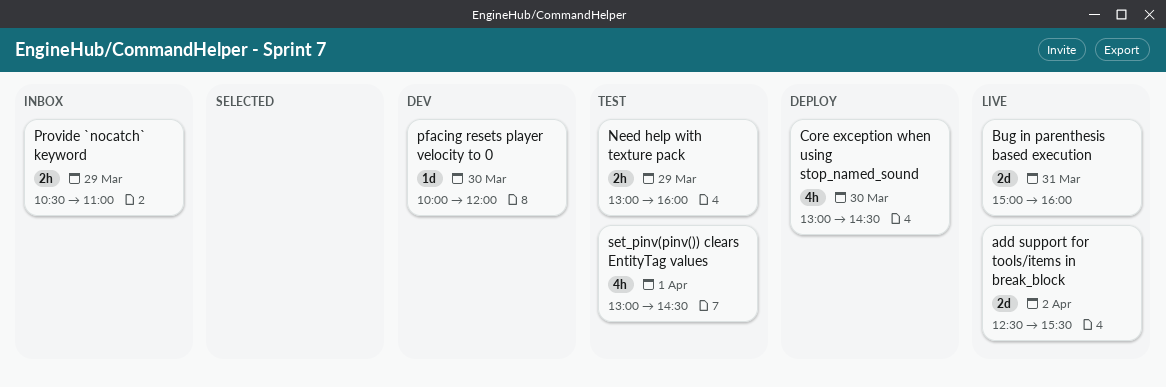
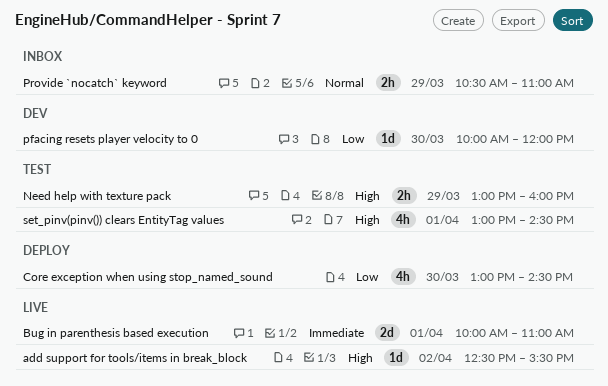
add support for tools/items in break_block, estimate: 2d -> 1d
Bug in parenthesis based execution, day: Mar 31 -> Apr 1
Bug in parenthesis based execution, begins: 15:00 -> 10:00
Bug in parenthesis based execution, ends: 16:00 -> 11:00

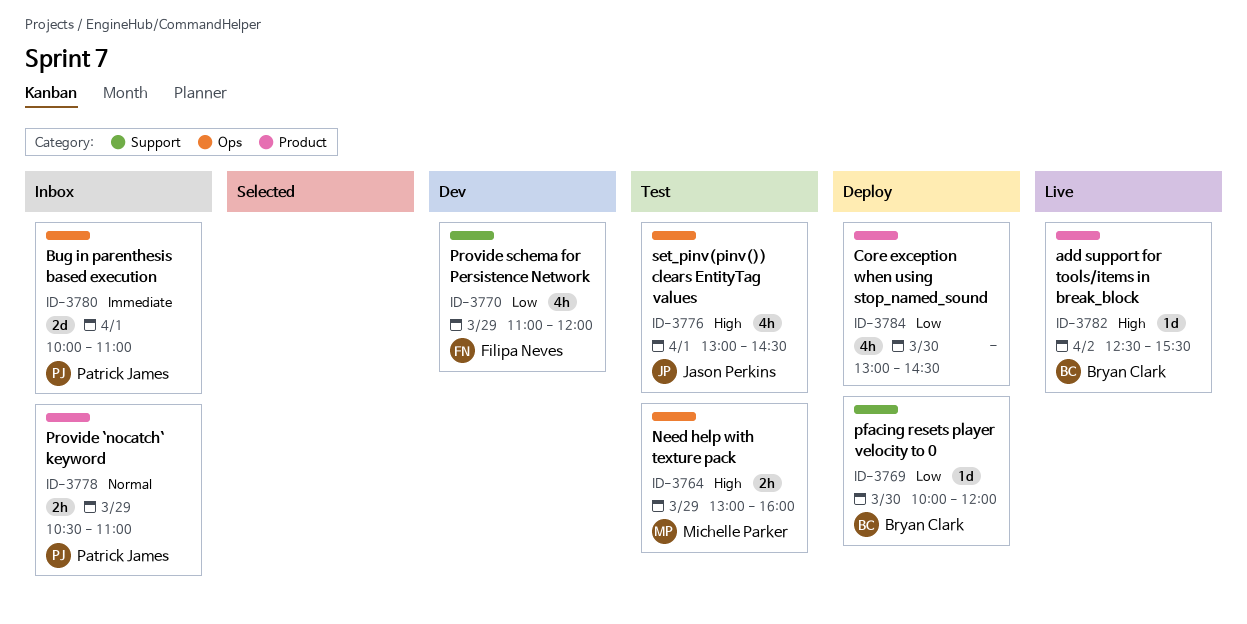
Bug in parenthesis based execution, status: Live -> Inbox
pfacing resets player velocity to 0, status: Dev -> Deploy
Provide schema for Persistence Network: none -> present

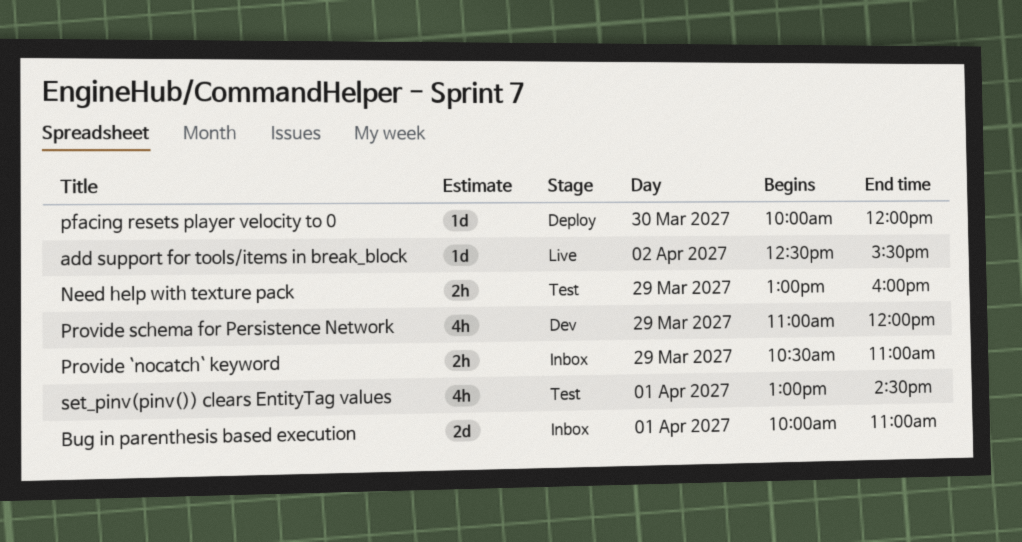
Core exception when using stop_named_sound: present -> none

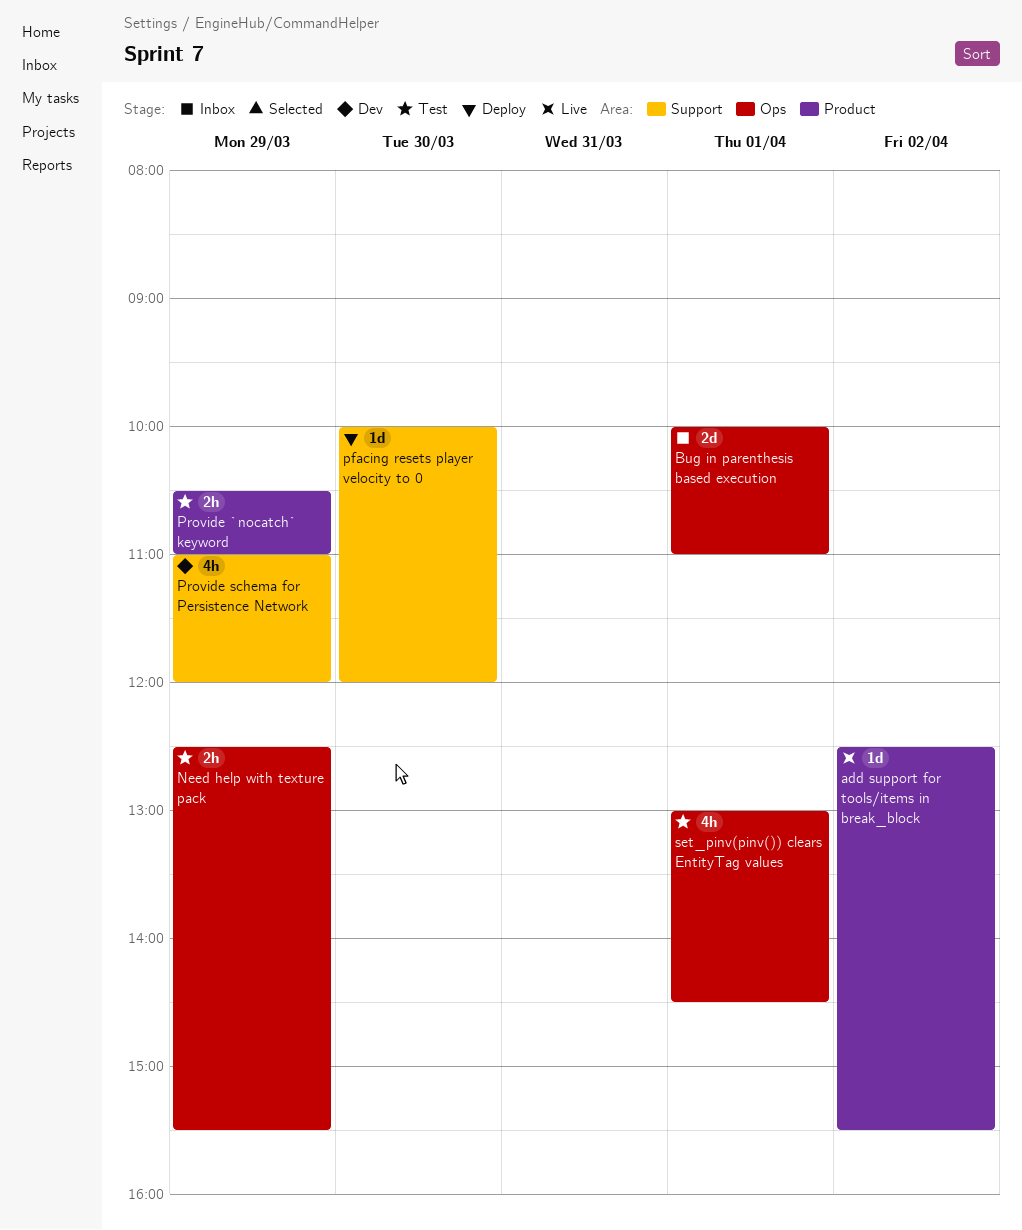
Need help with texture pack, begins: 13:00 -> 12:30
Need help with texture pack, ends: 16:00 -> 15:30
Provide `nocatch` keyword, status: Inbox -> Test

